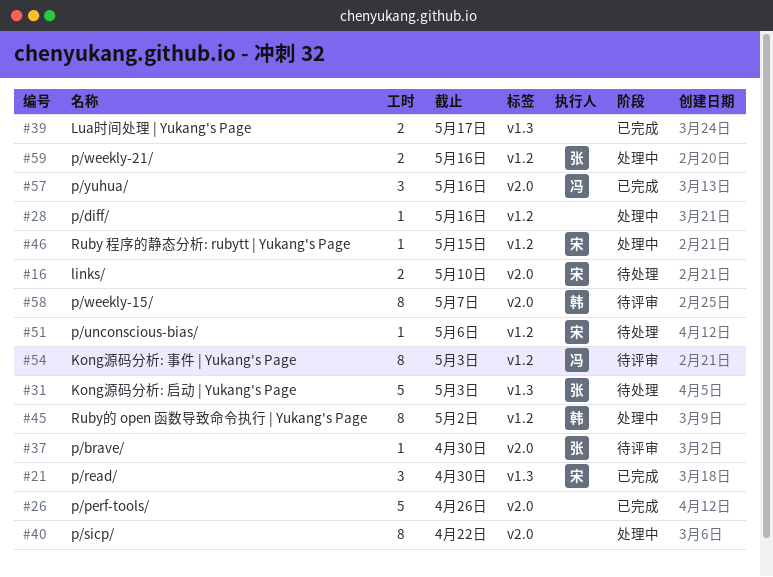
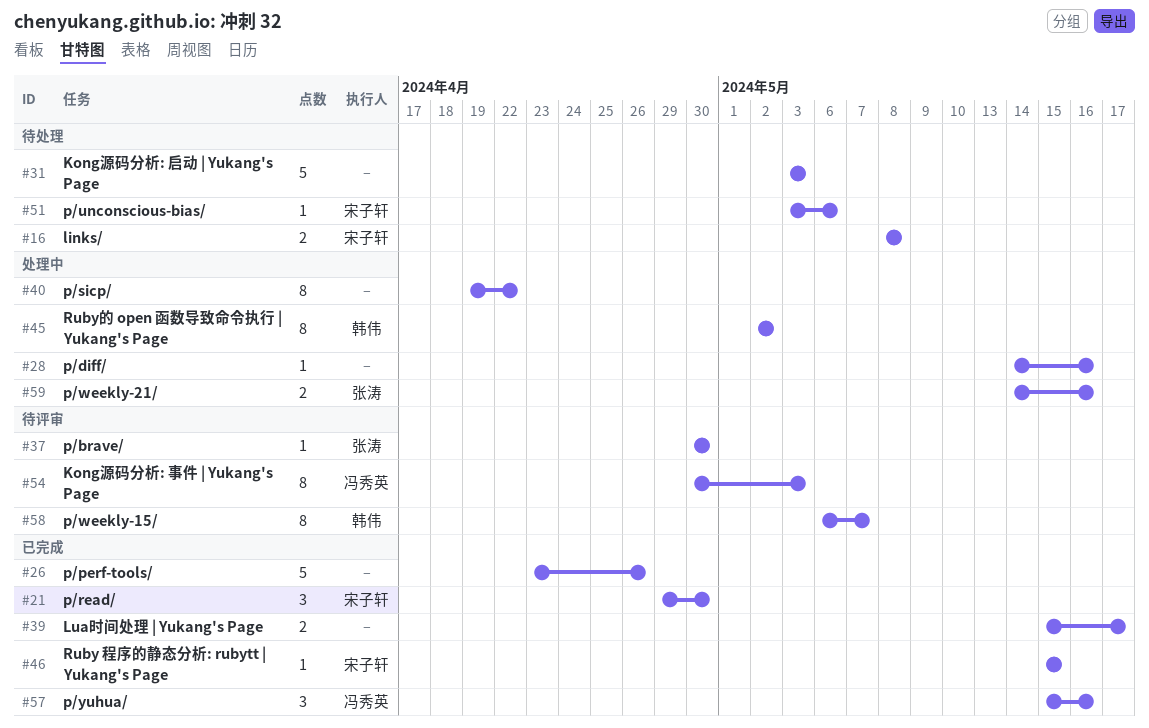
#16, due: May 10 -> May 8
#31, owner: 张涛 -> none
#46, status: 处理中 -> 已完成

